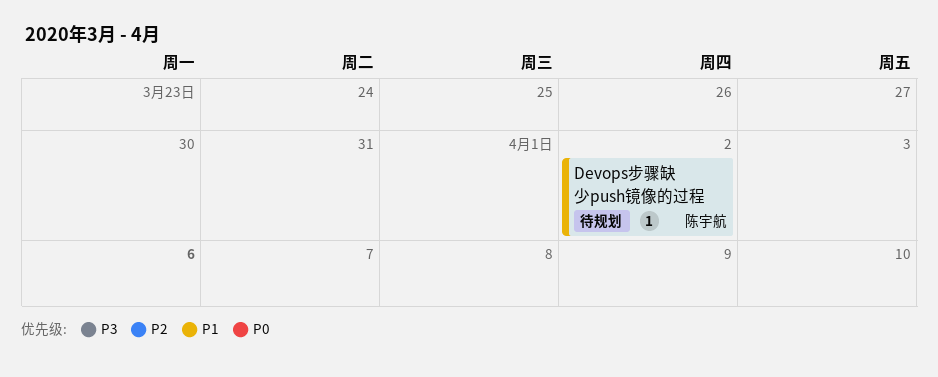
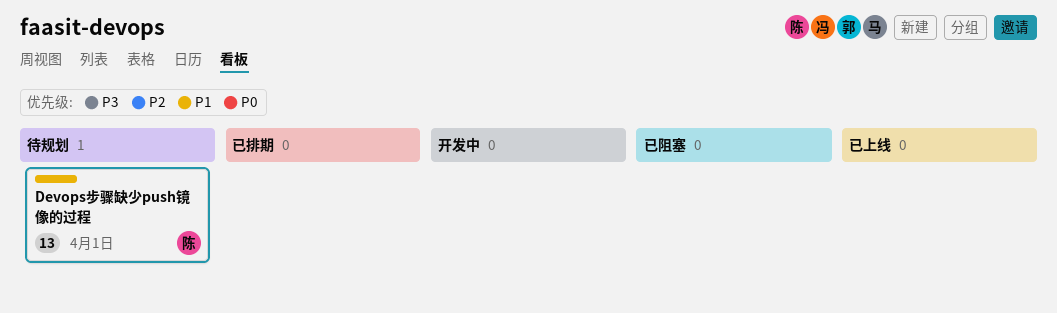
Devops步骤缺少push镜像的过程, estimate: 1 -> 13
Devops步骤缺少push镜像的过程, due: Apr 2 -> Apr 1

